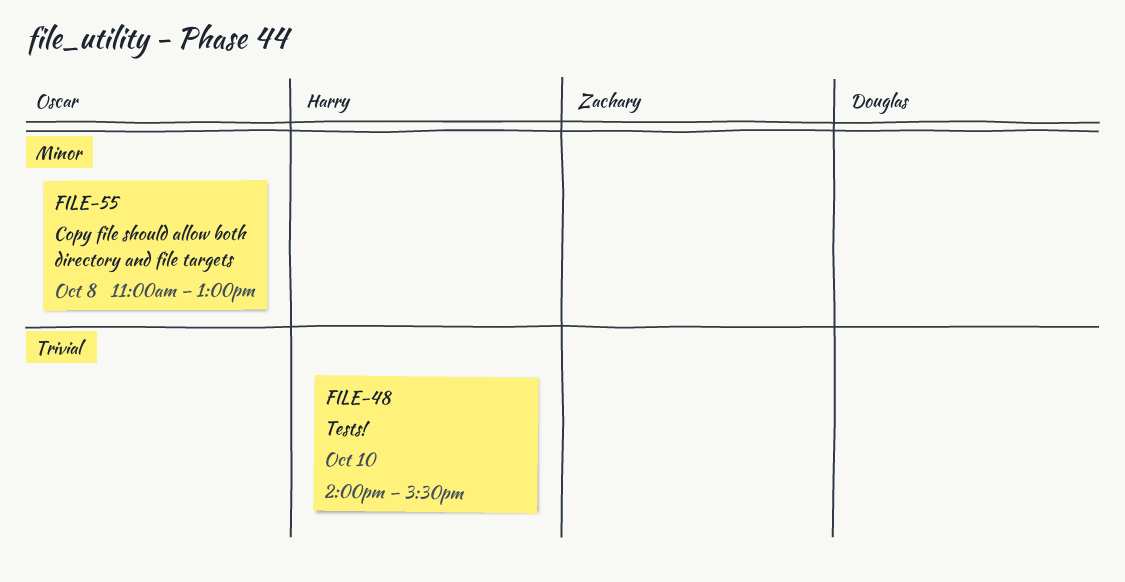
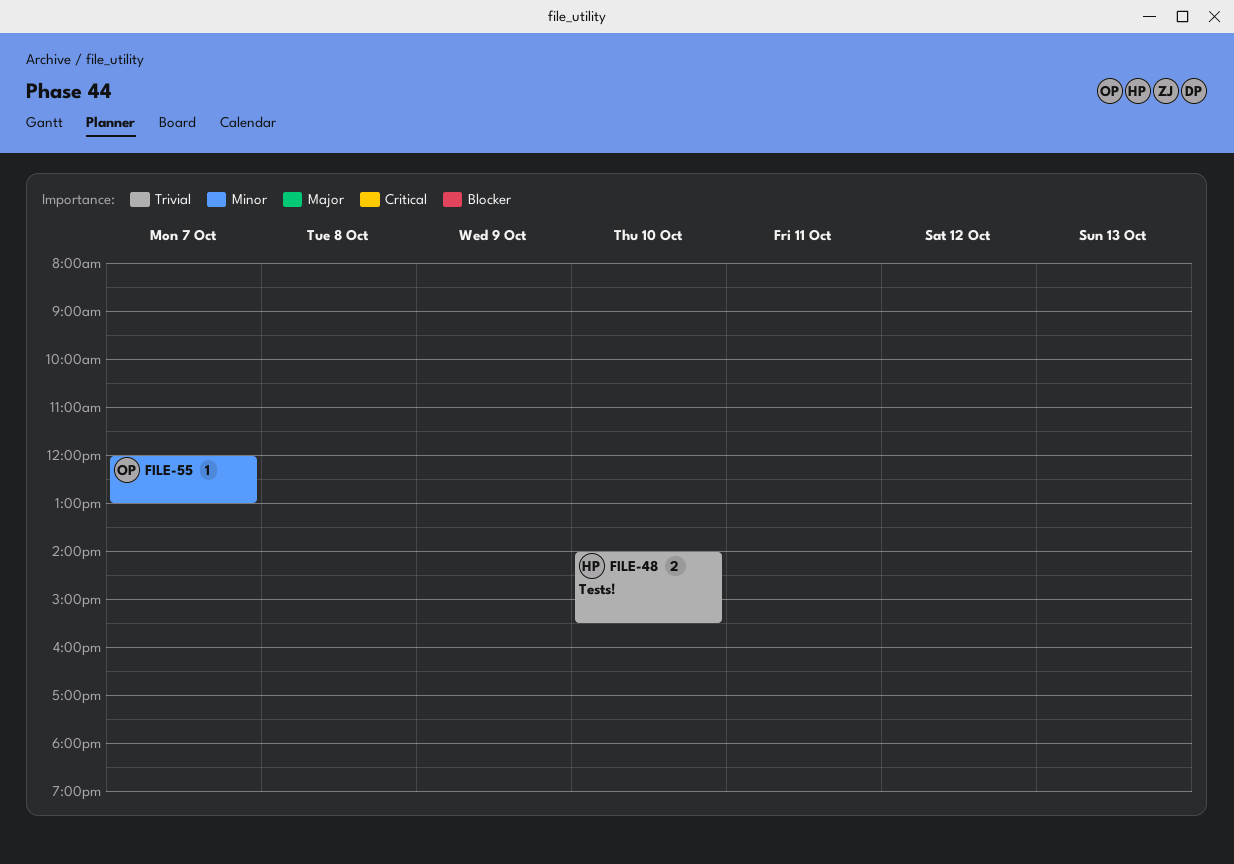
FILE-55, day: Oct 8 -> Oct 7
FILE-55, begins: 11:00 -> 12:00

